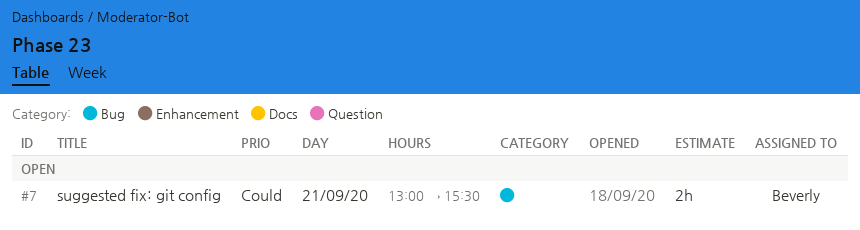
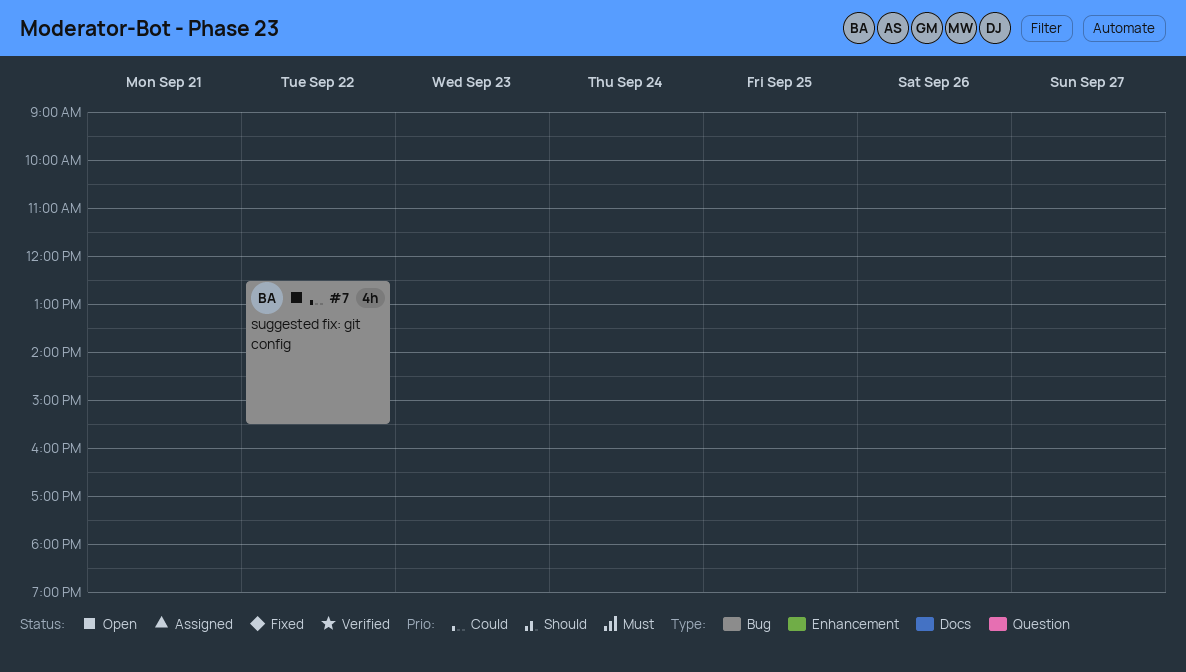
#7, estimate: 2h -> 4h
#7, day: Sep 21 -> Sep 22
#7, begins: 13:00 -> 12:30

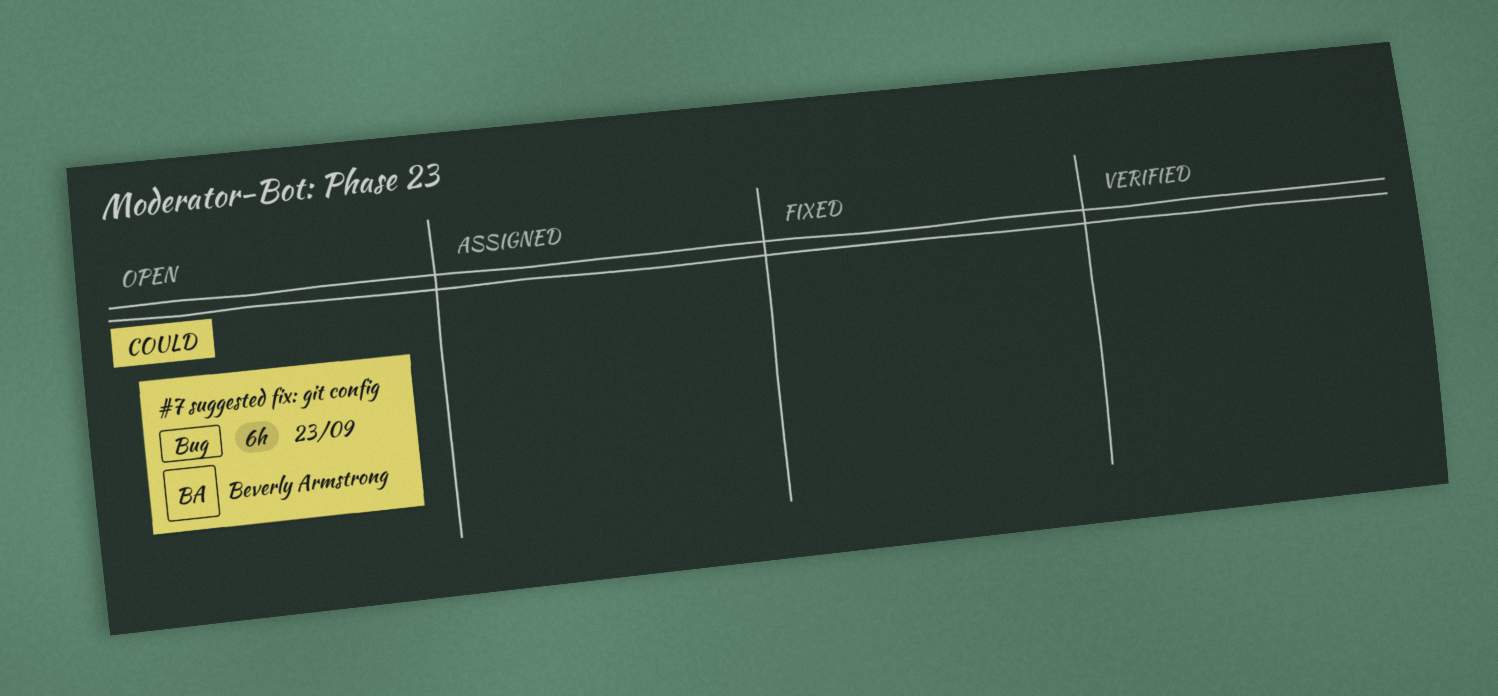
#7, estimate: 4h -> 6h
#7, day: Sep 22 -> Sep 23

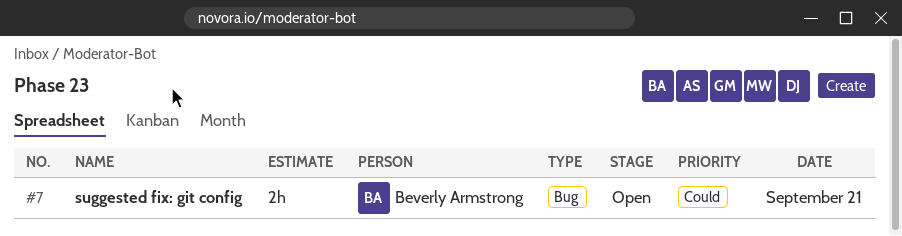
#7, estimate: 6h -> 2h
#7, day: Sep 23 -> Sep 21

